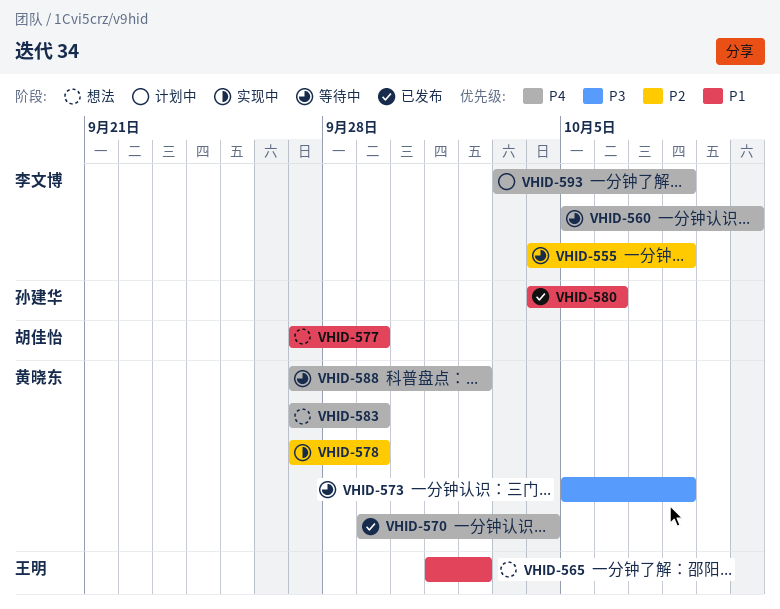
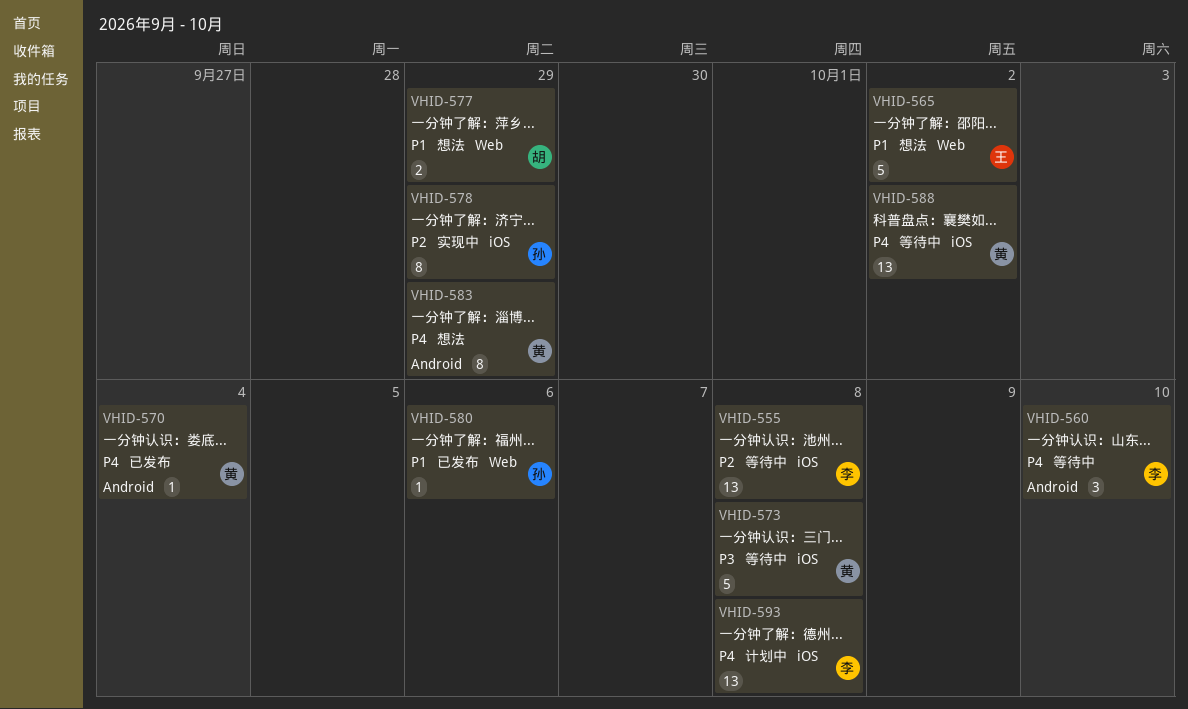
VHID-578, owner: 黄晓东 -> 孙建华

